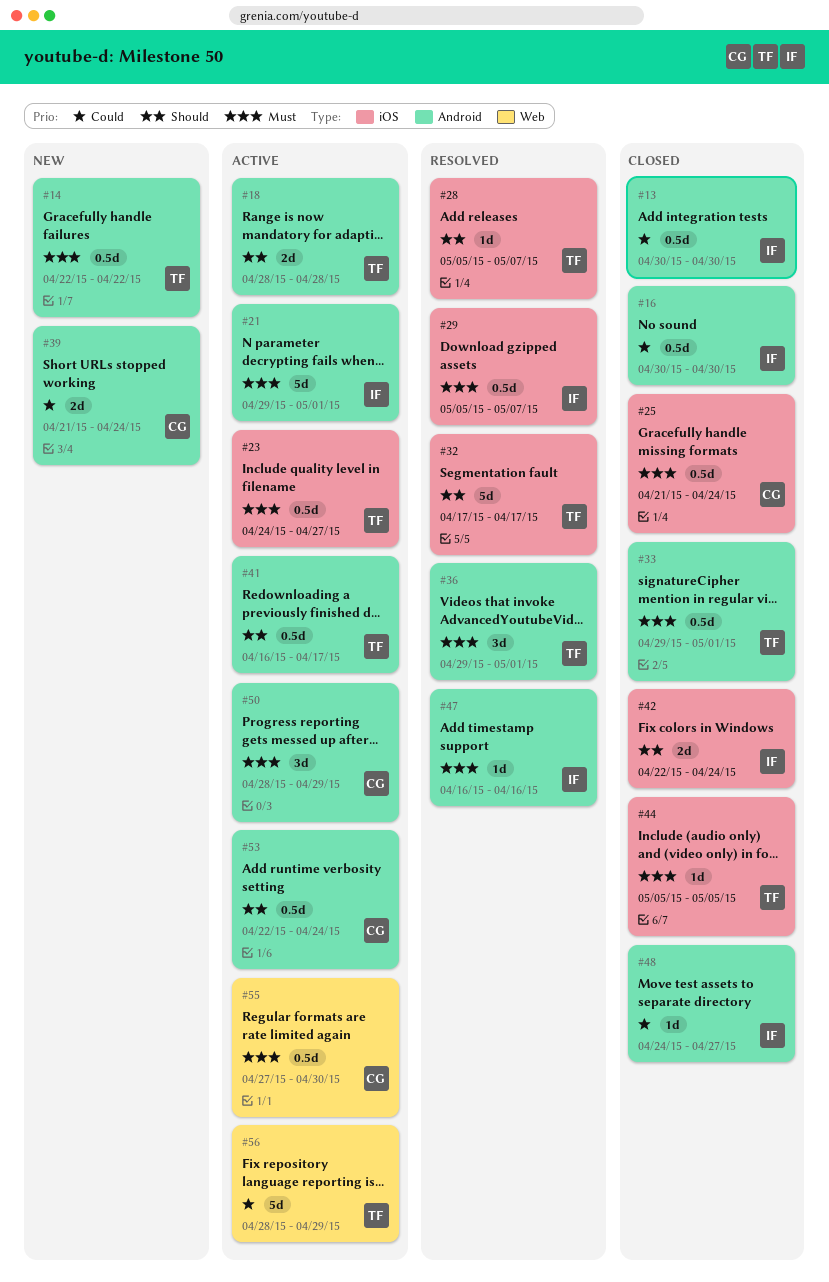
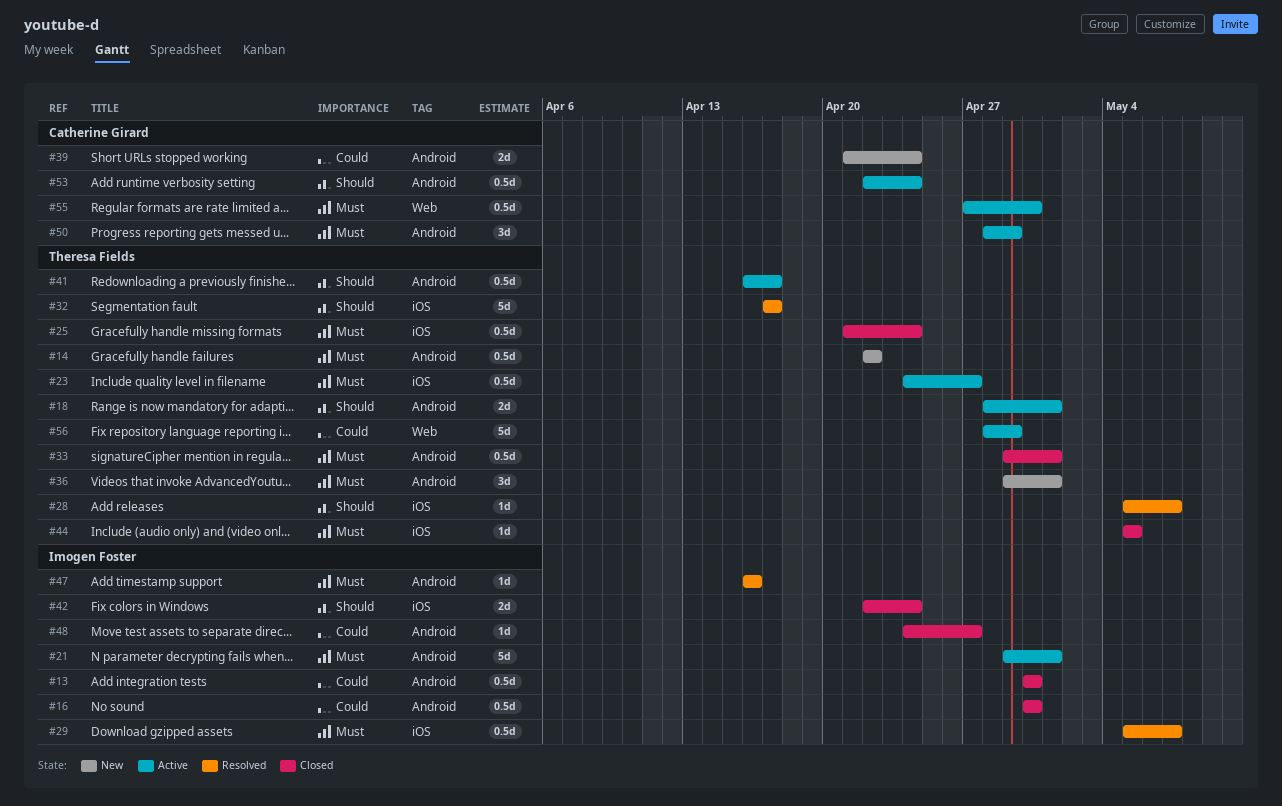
#18, due: Apr 28 -> May 1
#25, owner: Catherine Girard -> Theresa Fields
#36, status: Resolved -> New

